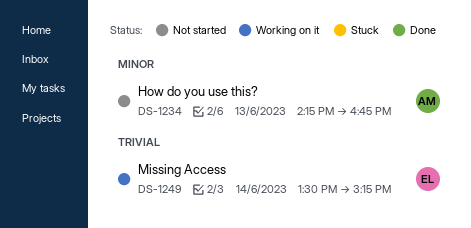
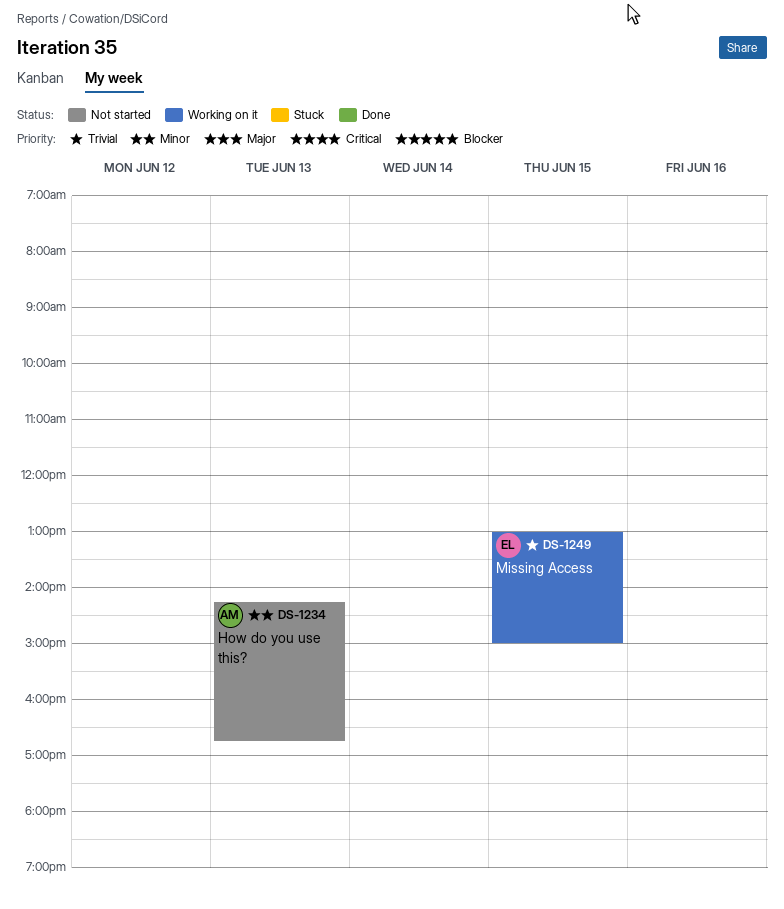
DS-1249, day: Jun 14 -> Jun 15
DS-1249, begins: 13:30 -> 13:00
DS-1249, ends: 15:15 -> 15:00

